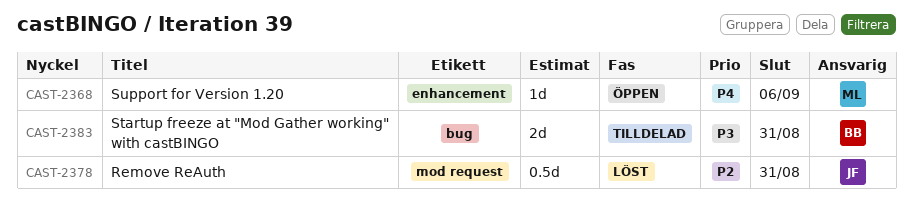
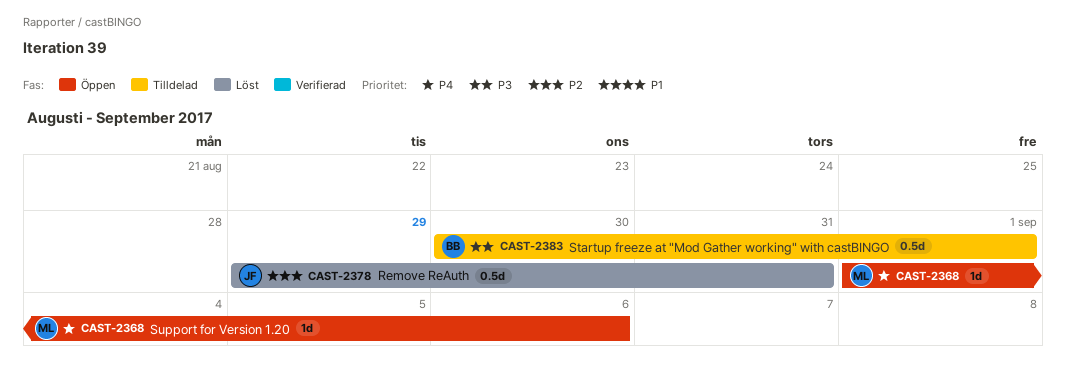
CAST-2383, estimate: 2d -> 0.5d
CAST-2383, due: Aug 31 -> Sep 1

